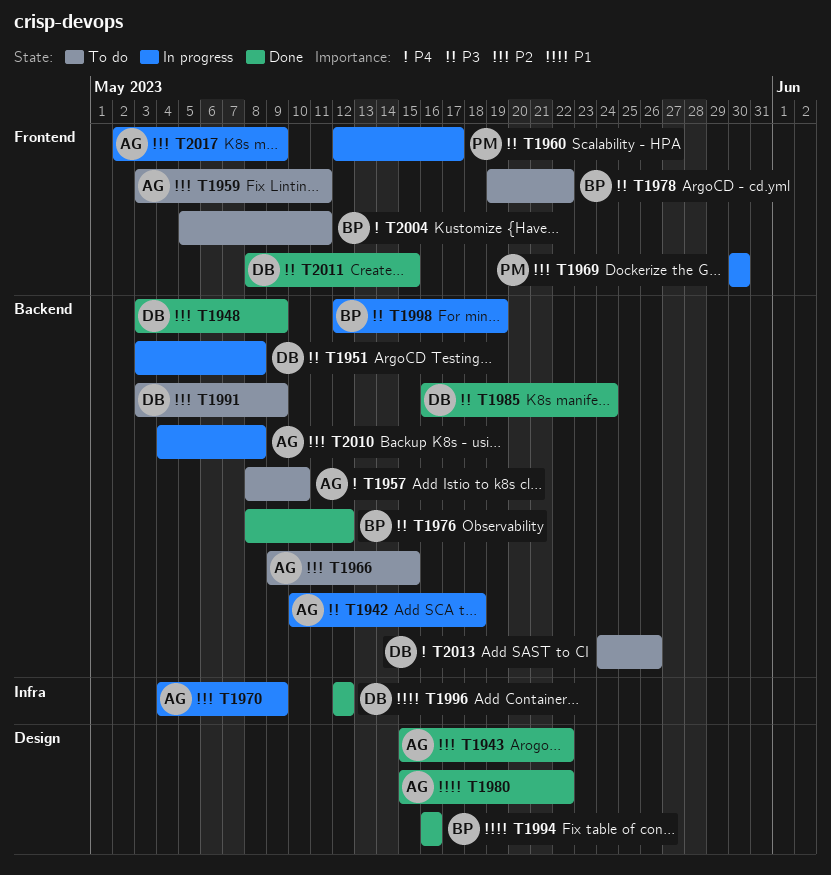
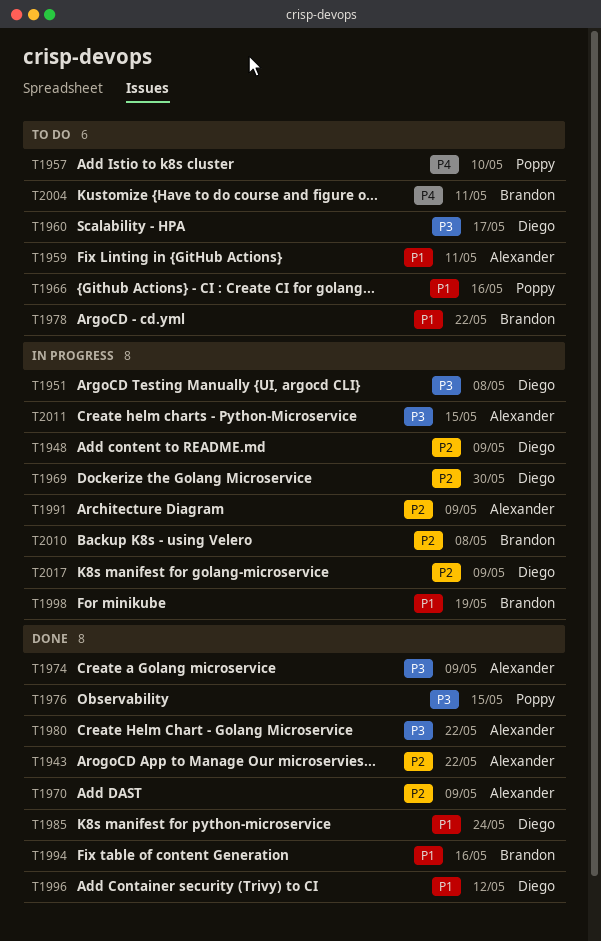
T1942: present -> none
T1948, status: Done -> In progress
T1957, owner: Alexander -> Poppy
T1959, priority: P2 -> P1
T1960, status: In progress -> To do
T1960, owner: Poppy -> Diego
T1966, owner: Alexander -> Poppy
T1966, priority: P2 -> P1
T1966, due: May 15 -> May 16
T1969, owner: Poppy -> Diego
T1970, status: In progress -> Done
T1974: none -> present
T1976, owner: Brandon -> Poppy
T1976, due: May 12 -> May 15
T1978, priority: P3 -> P1
T1980, priority: P1 -> P3
T1985, priority: P3 -> P1
T1991, status: To do -> In progress
T1991, owner: Diego -> Alexander
T1998, priority: P3 -> P1
T2010, owner: Alexander -> Brandon
T2011, status: Done -> In progress
T2011, owner: Diego -> Alexander
T2013: present -> none
T2017, owner: Alexander -> Diego

